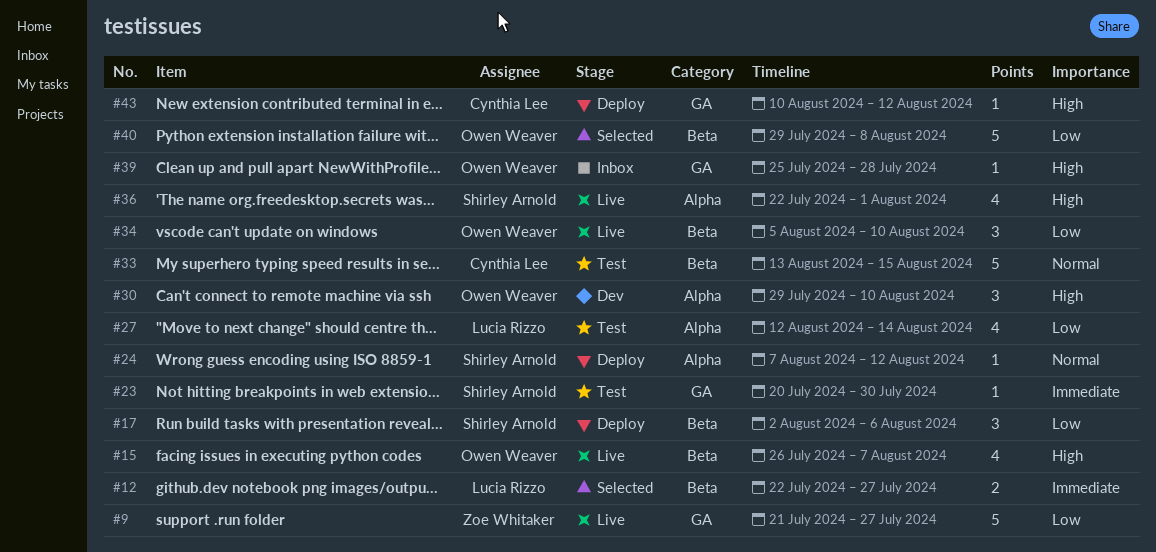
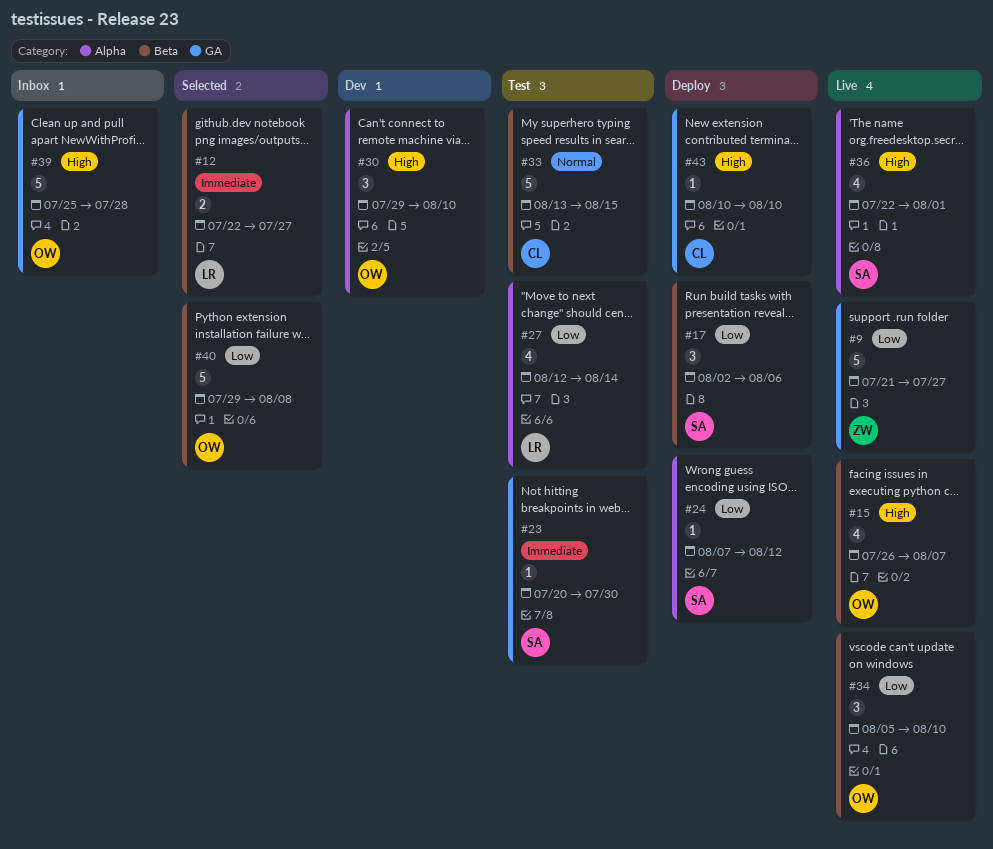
#24, priority: Normal -> Low
#39, estimate: 1 -> 5
#43, due: Aug 12 -> Aug 10

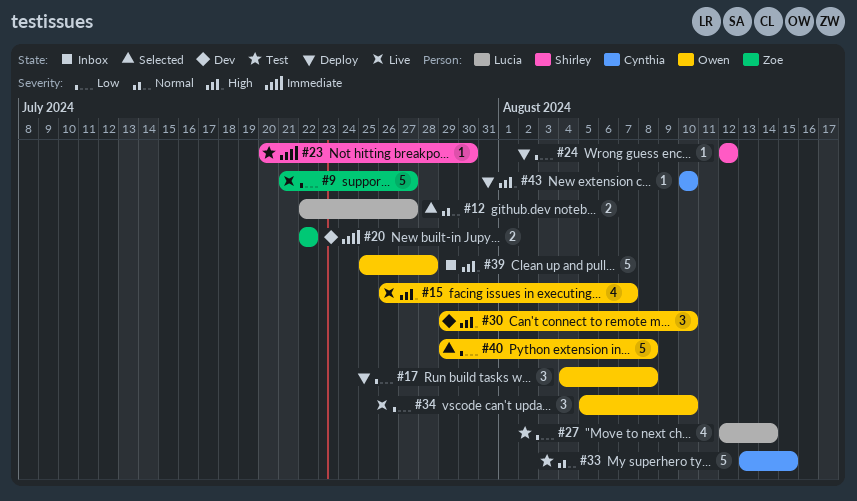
#12, priority: Immediate -> Normal
#17, owner: Shirley -> Owen
#17, start: Aug 2 -> Aug 4
#17, due: Aug 6 -> Aug 8
#20: none -> present
#24, start: Aug 7 -> Aug 12
#36: present -> none

